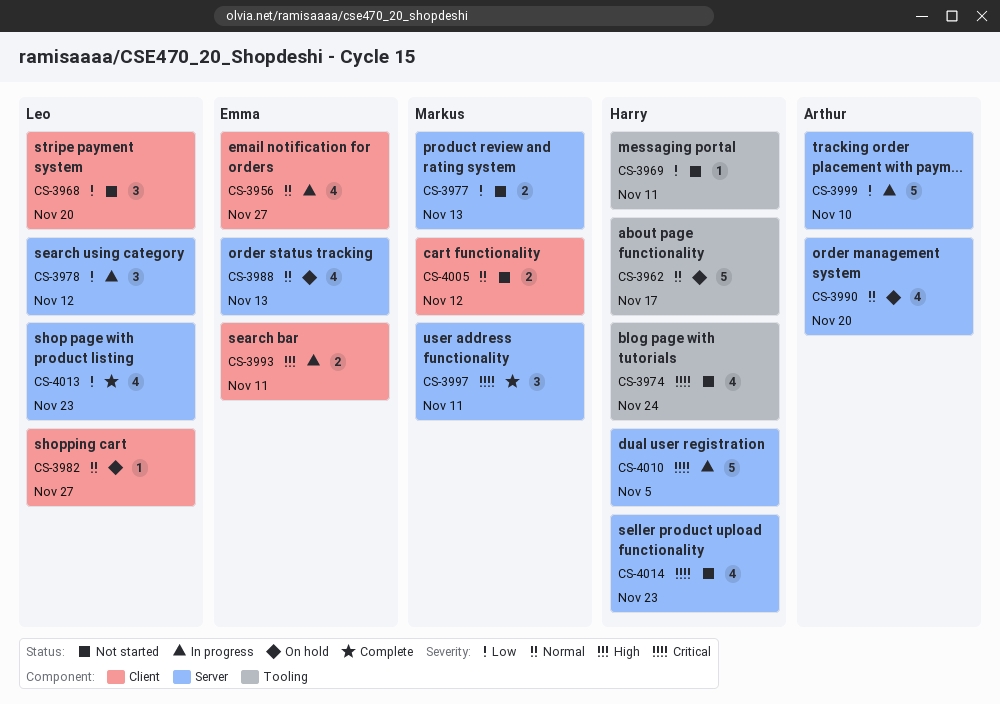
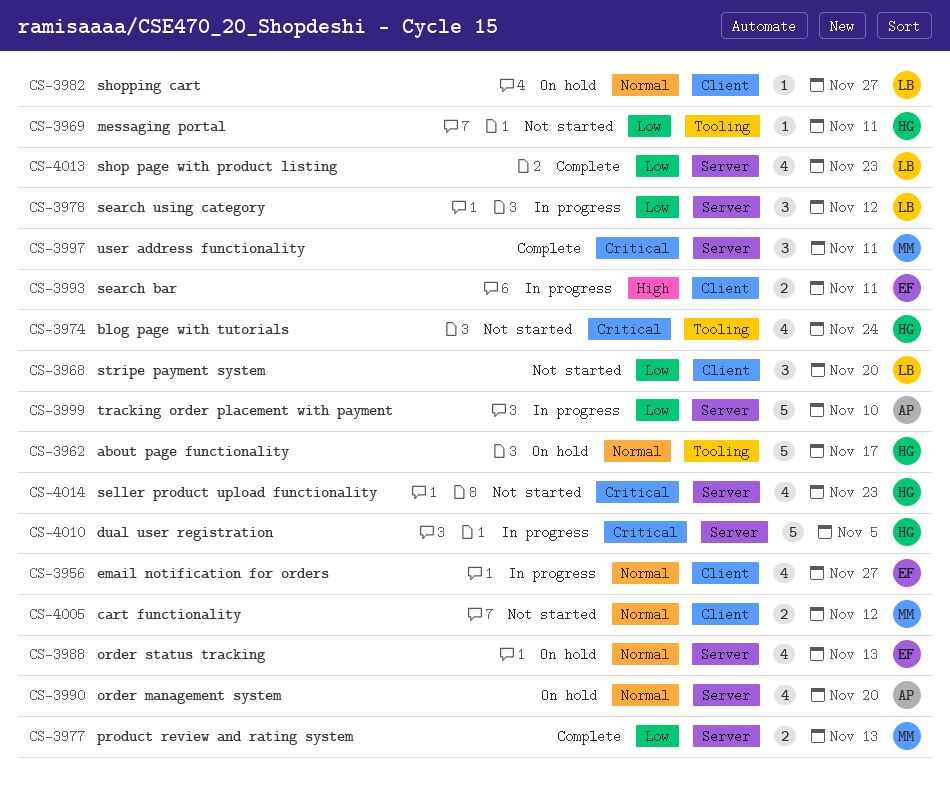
CS-3977, status: Not started -> Complete

